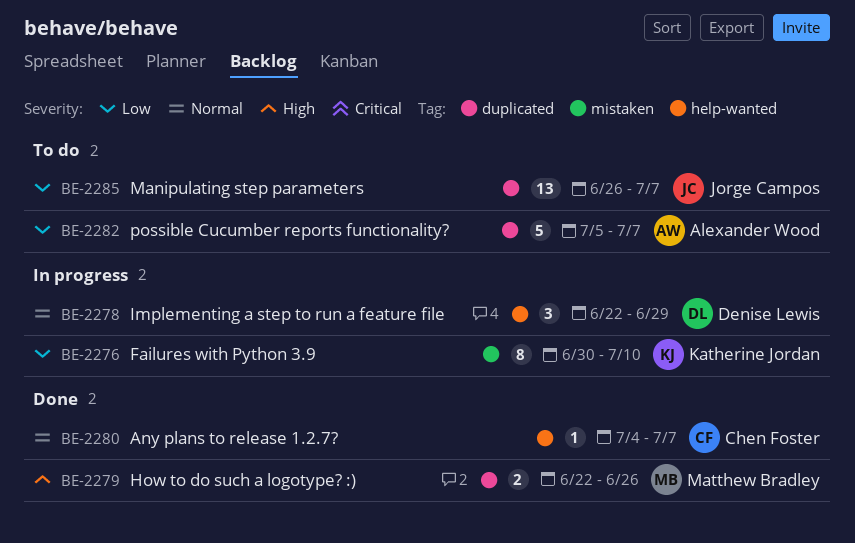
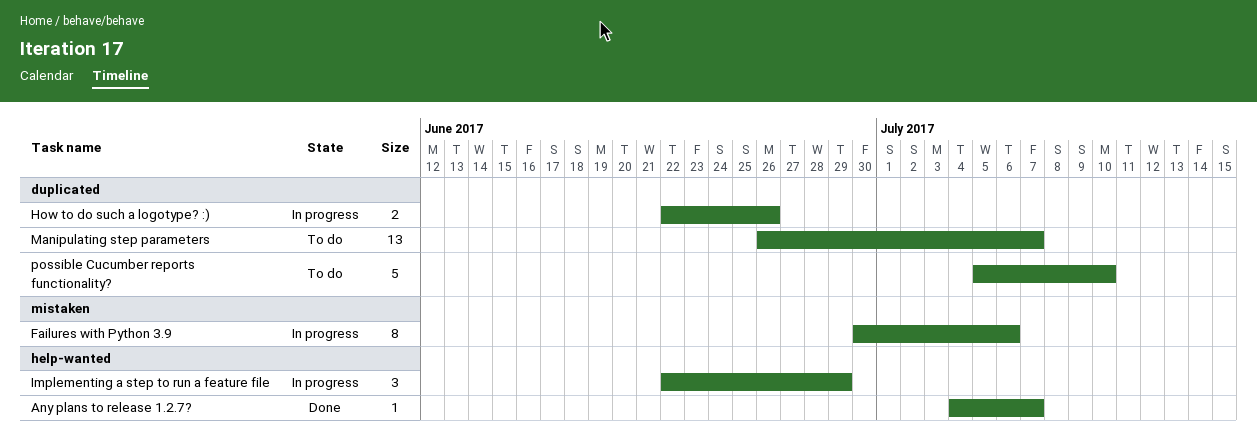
Failures with Python 3.9, due: Jul 10 -> Jul 6
How to do such a logotype? :), status: Done -> In progress
possible Cucumber reports functionality?, due: Jul 7 -> Jul 10

